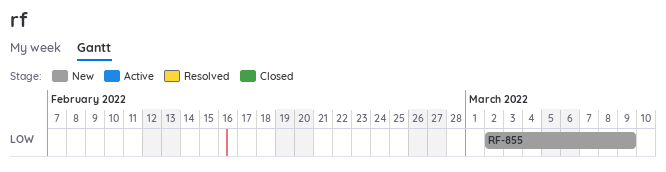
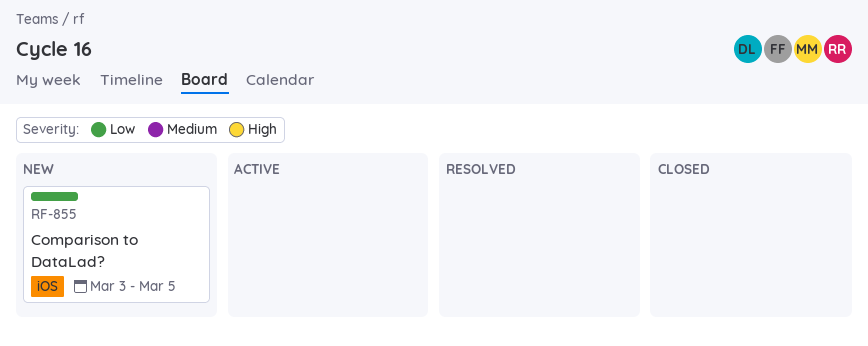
RF-855, start: Mar 2 -> Mar 3
RF-855, due: Mar 9 -> Mar 5

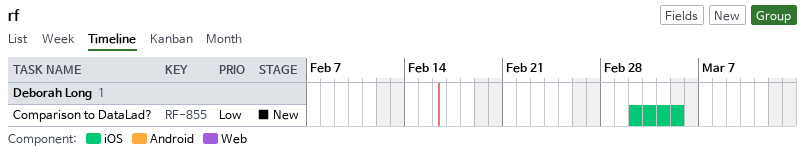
RF-855, start: Mar 3 -> Mar 2

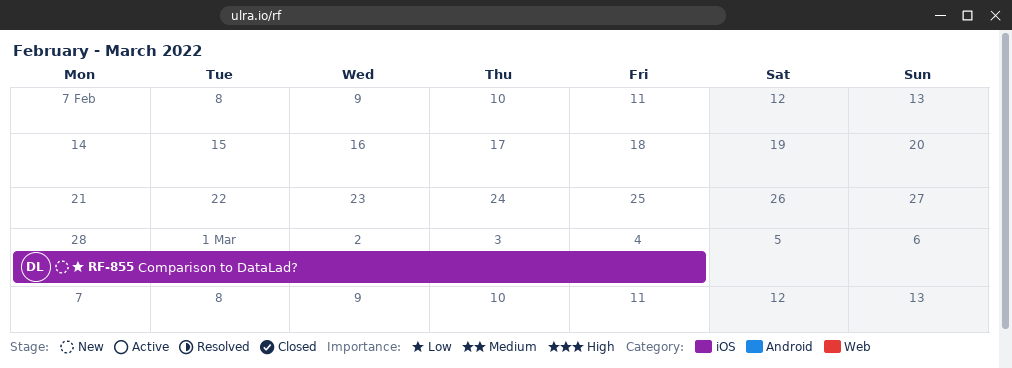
RF-855, start: Mar 2 -> Feb 28
RF-855, due: Mar 5 -> Mar 4

